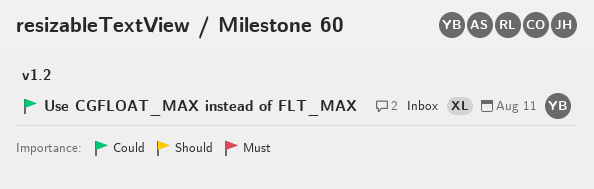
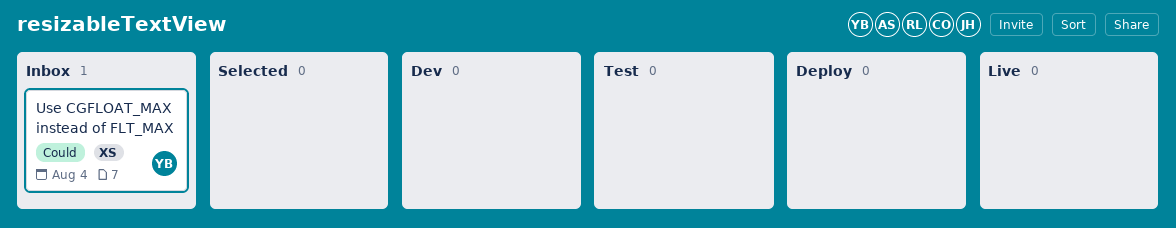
Use CGFLOAT_MAX instead of FLT_MAX, estimate: XL -> XS
Use CGFLOAT_MAX instead of FLT_MAX, due: Aug 11 -> Aug 4

